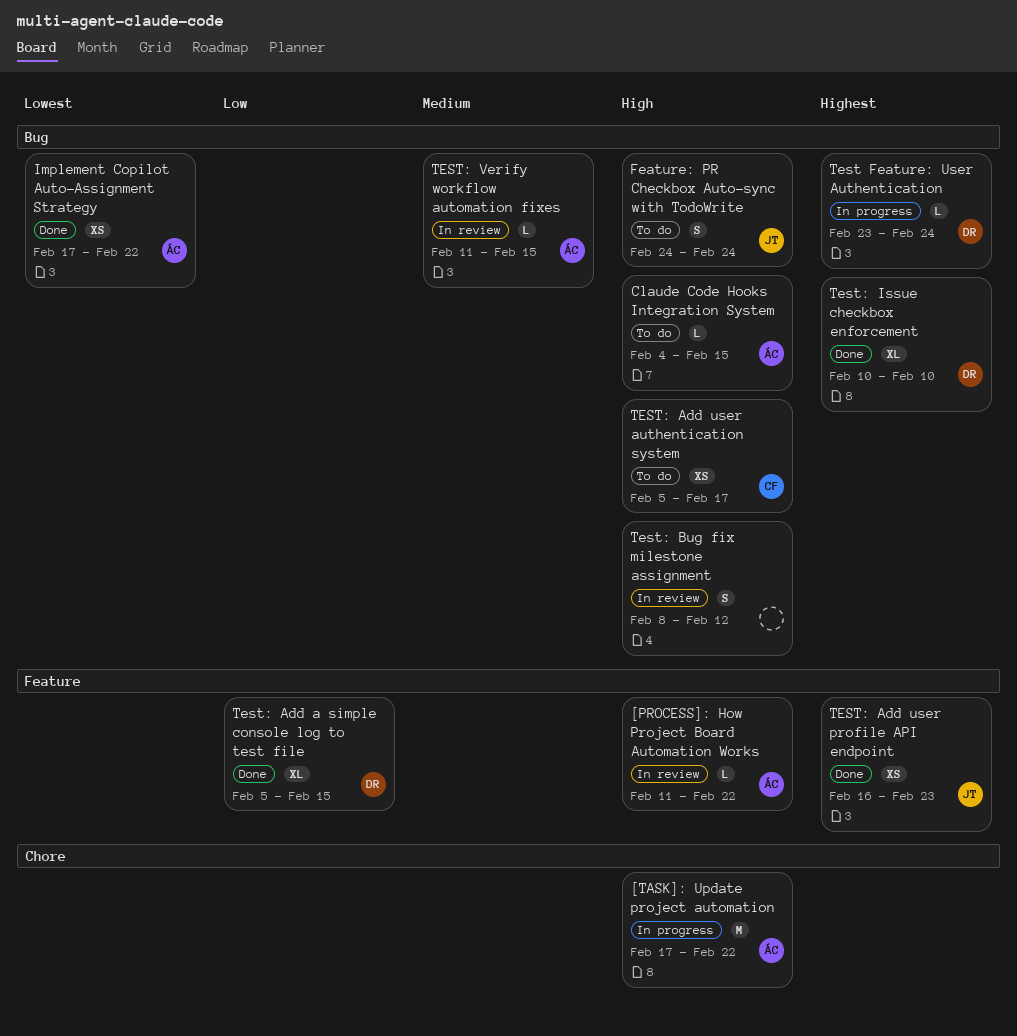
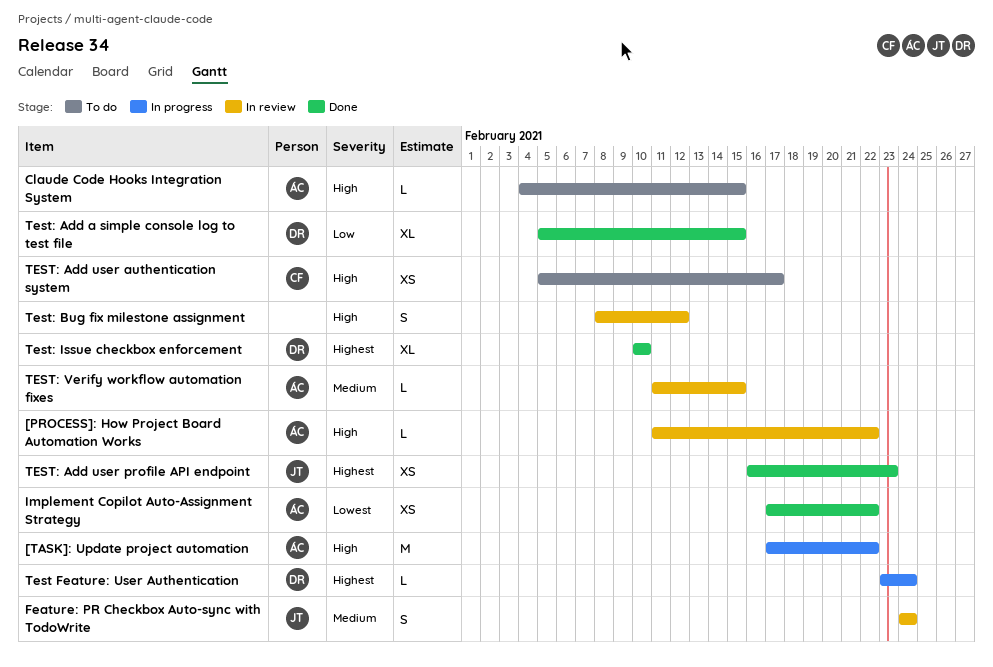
Feature: PR Checkbox Auto-sync with TodoWrite, status: To do -> In review
Feature: PR Checkbox Auto-sync with TodoWrite, priority: High -> Medium

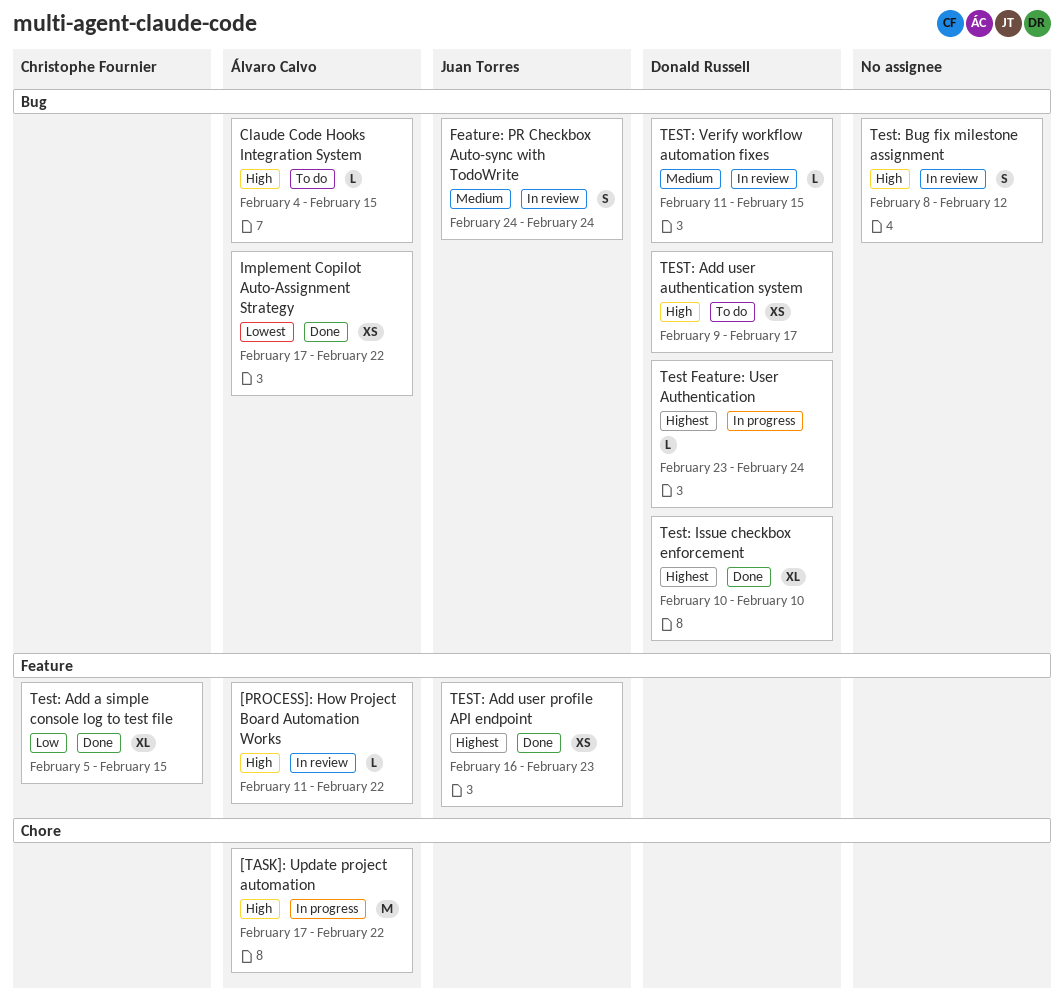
Test: Add a simple console log to test file, owner: Donald Russell -> Christophe Fournier
TEST: Add user authentication system, owner: Christophe Fournier -> Donald Russell
TEST: Add user authentication system, start: Feb 5 -> Feb 9
TEST: Verify workflow automation fixes, owner: Álvaro Calvo -> Donald Russell

